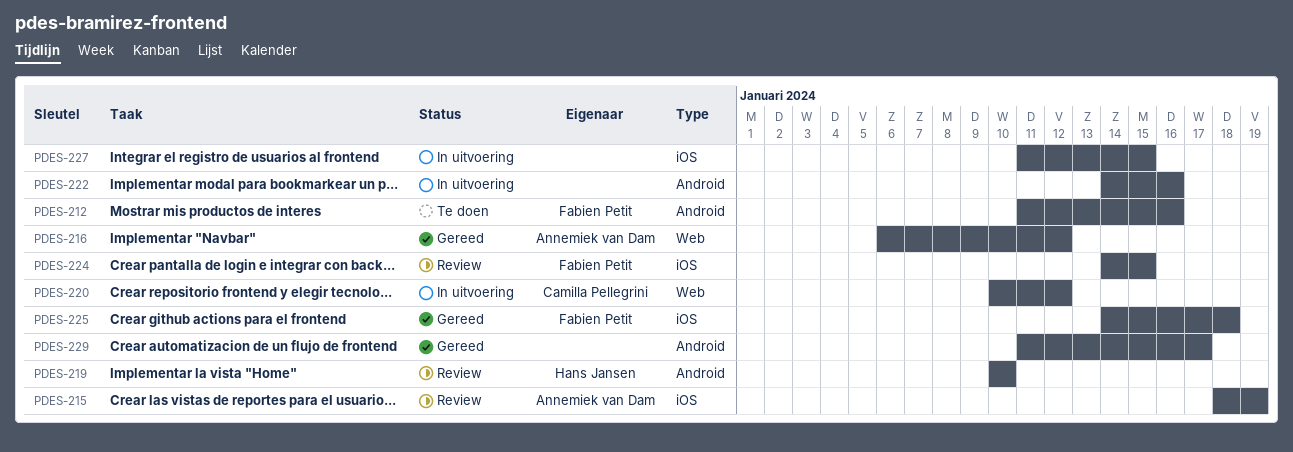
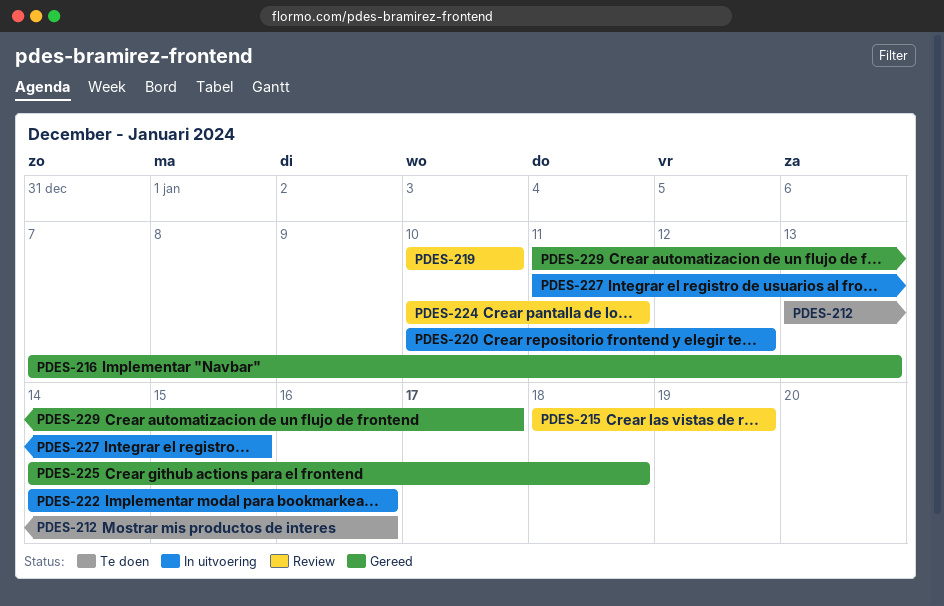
PDES-212, start: Jan 11 -> Jan 13
PDES-216, start: Jan 6 -> Jan 7
PDES-216, due: Jan 12 -> Jan 13
PDES-224, start: Jan 14 -> Jan 10
PDES-224, due: Jan 15 -> Jan 11

